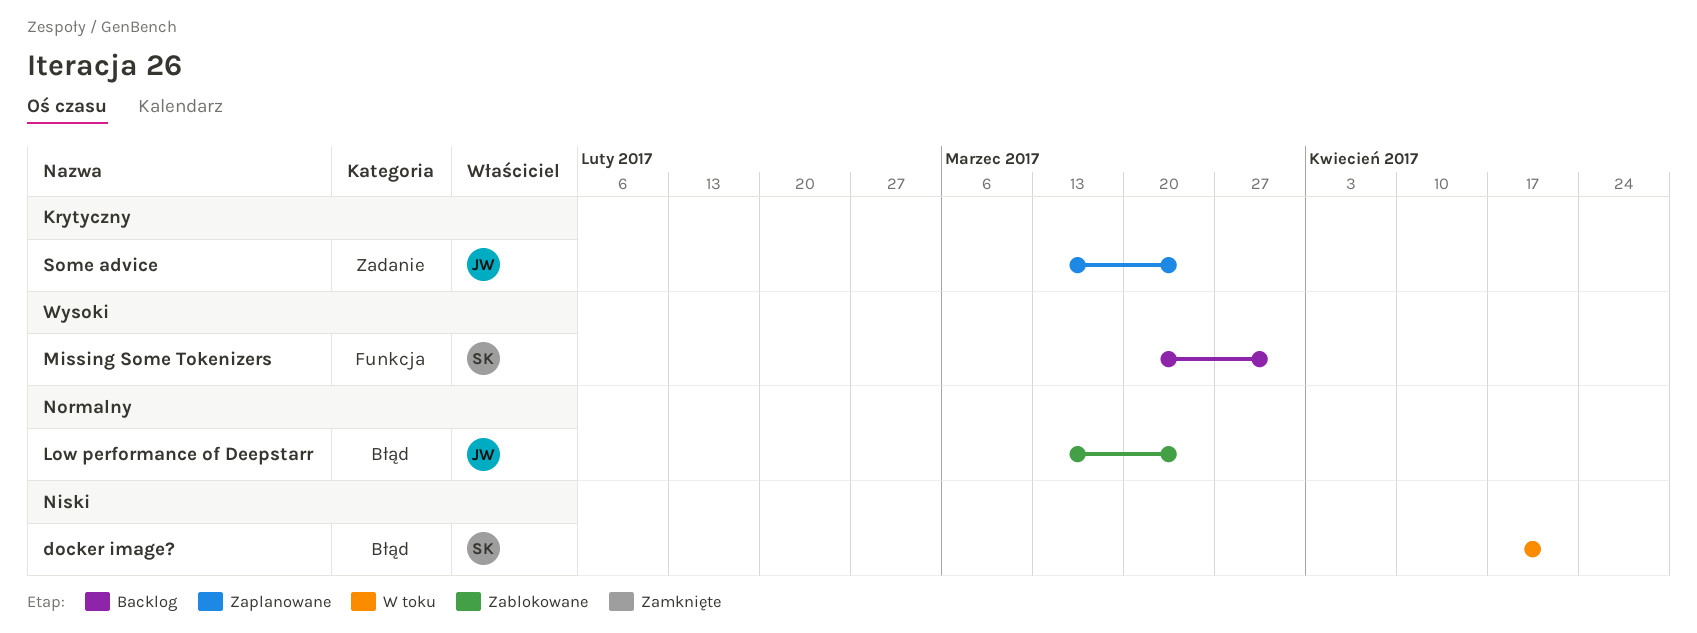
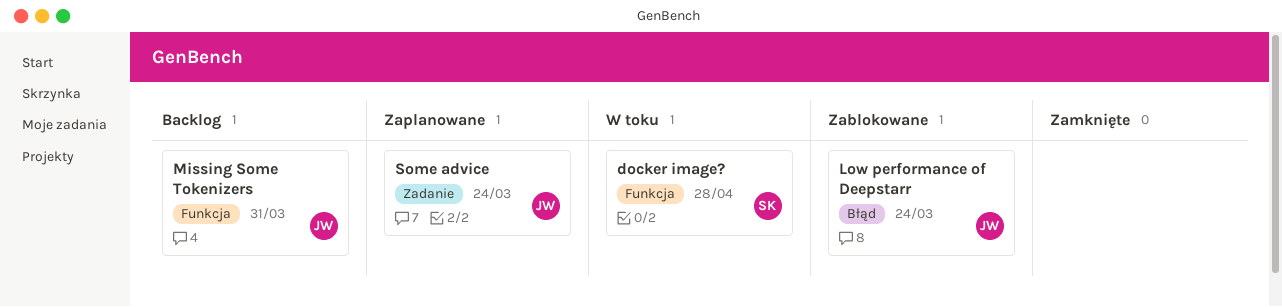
docker image?, label: Błąd -> Funkcja
docker image?, due: Apr 21 -> Apr 28
Missing Some Tokenizers, owner: SK -> JW

